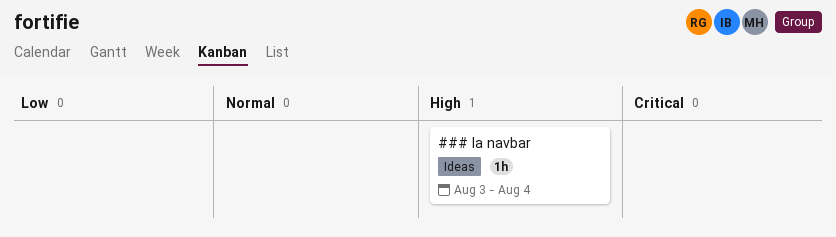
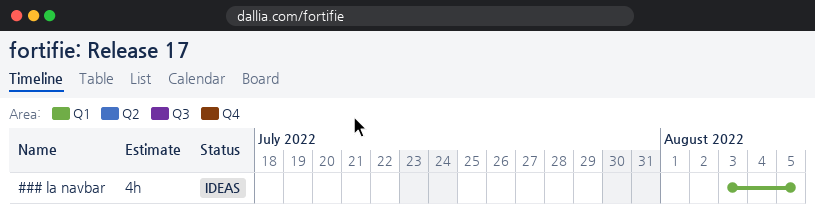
### la navbar, estimate: 1h -> 4h
### la navbar, due: Aug 4 -> Aug 5

